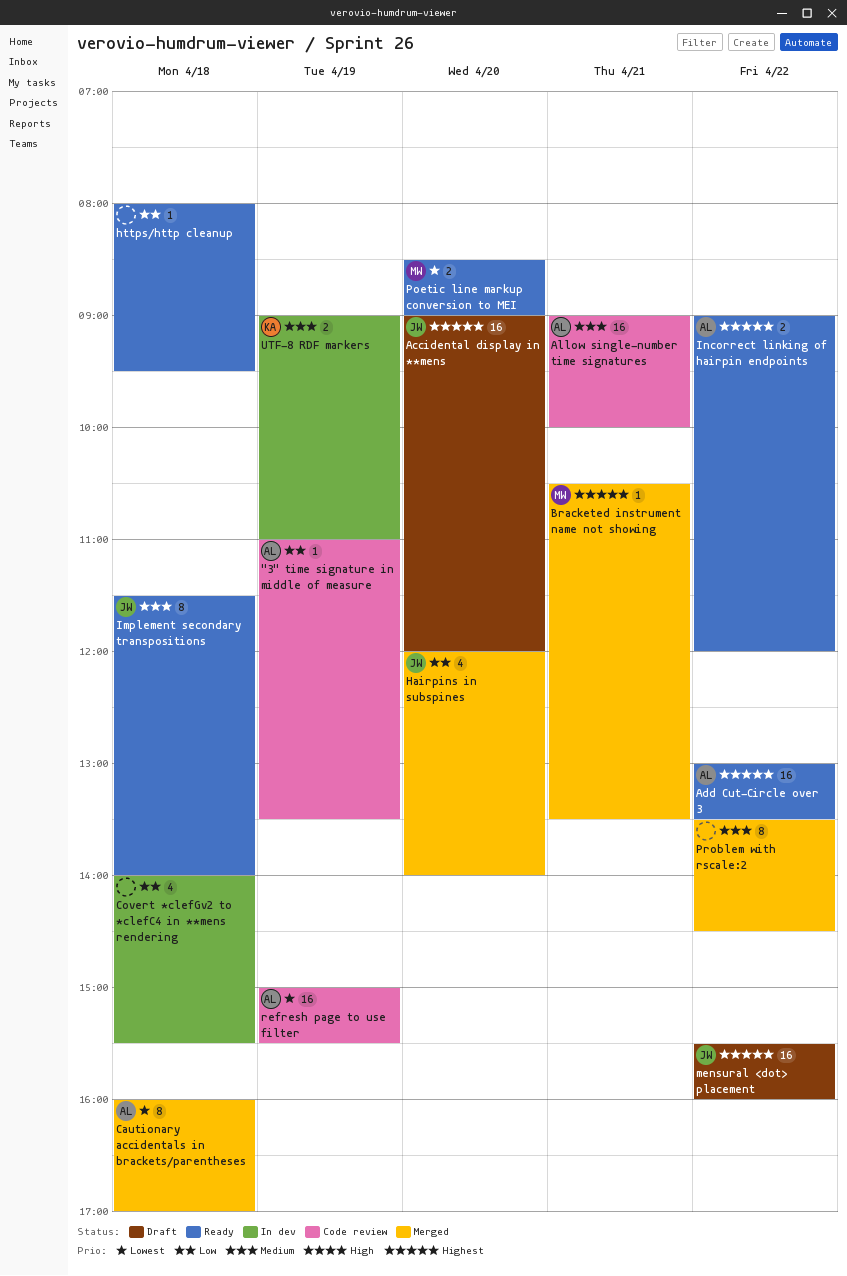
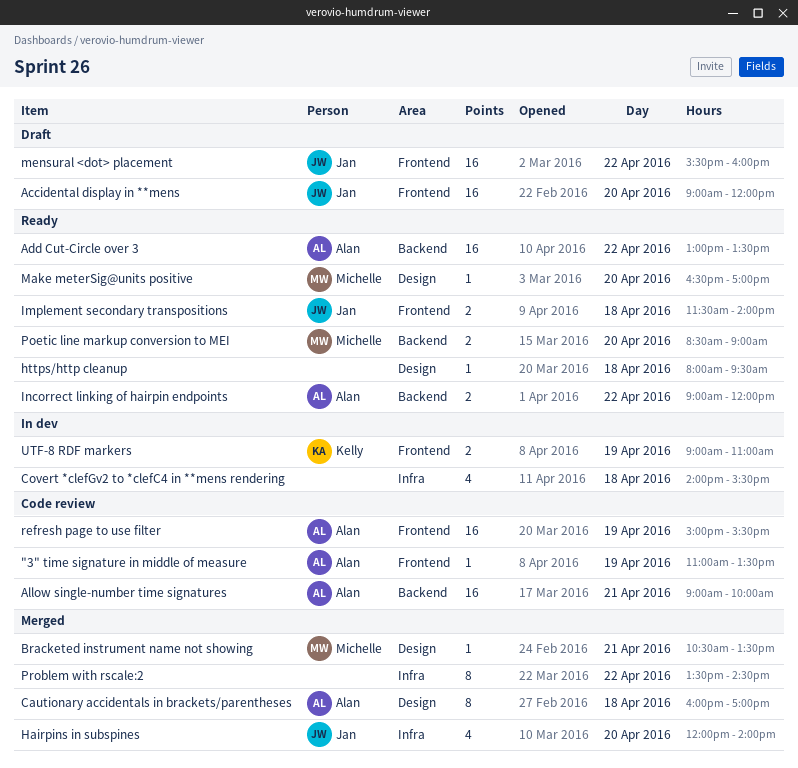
Implement secondary transpositions, estimate: 8 -> 2
Make meterSig@units positive: none -> present

